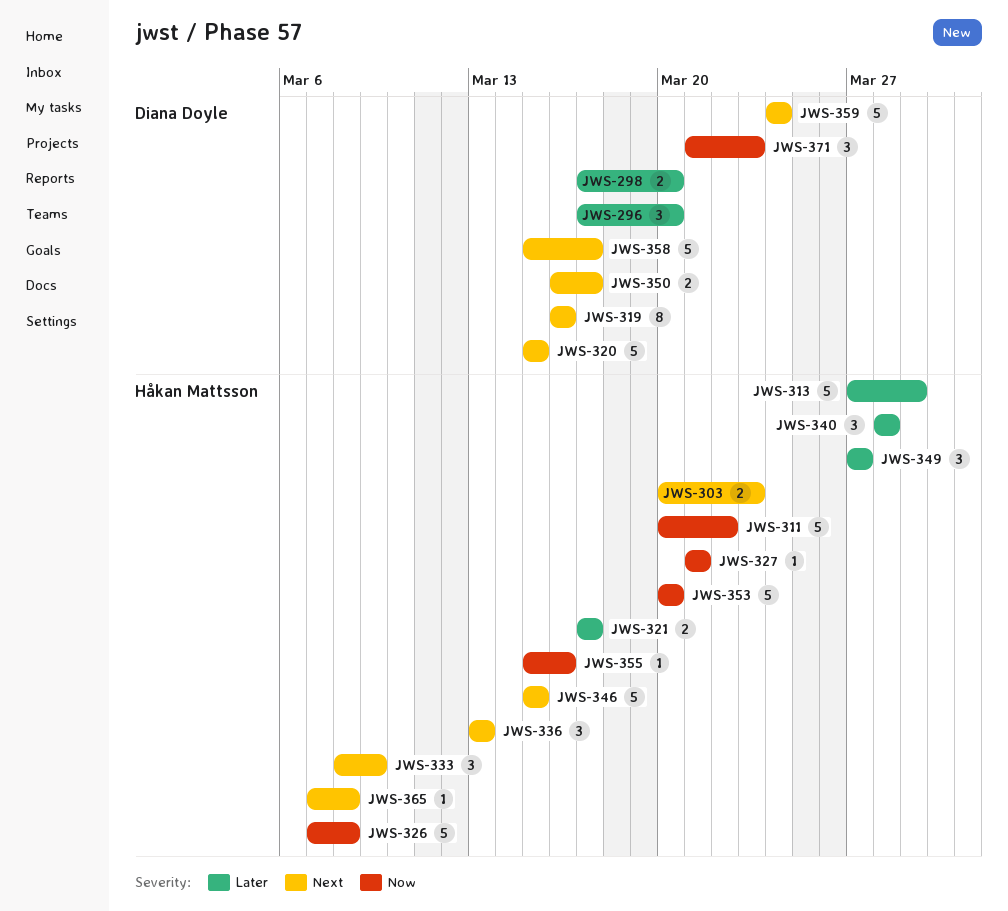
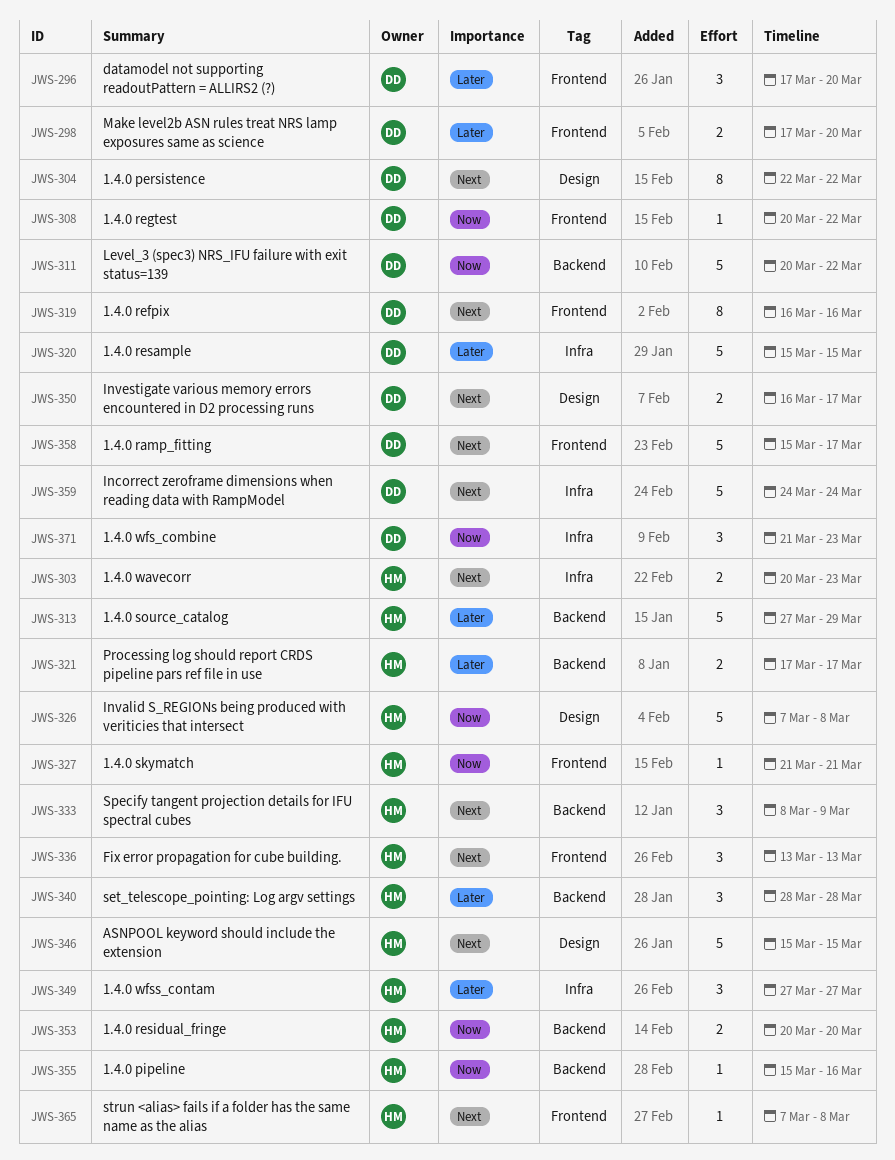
JWS-304: none -> present
JWS-308: none -> present
JWS-311, owner: Håkan Mattsson -> Diana Doyle
JWS-320, priority: Next -> Later
JWS-353, estimate: 5 -> 2

